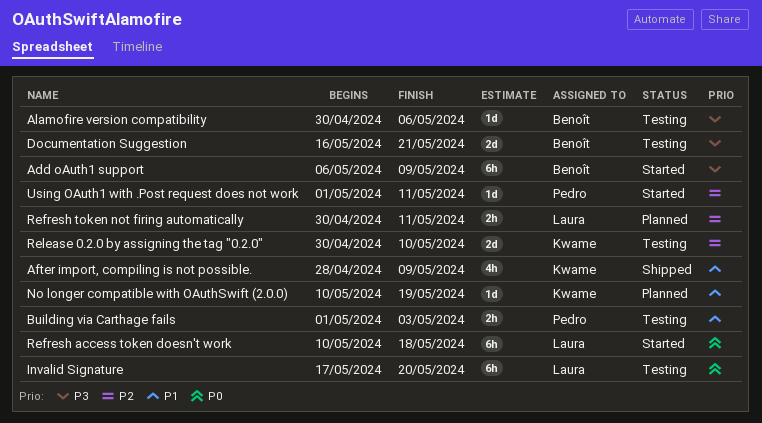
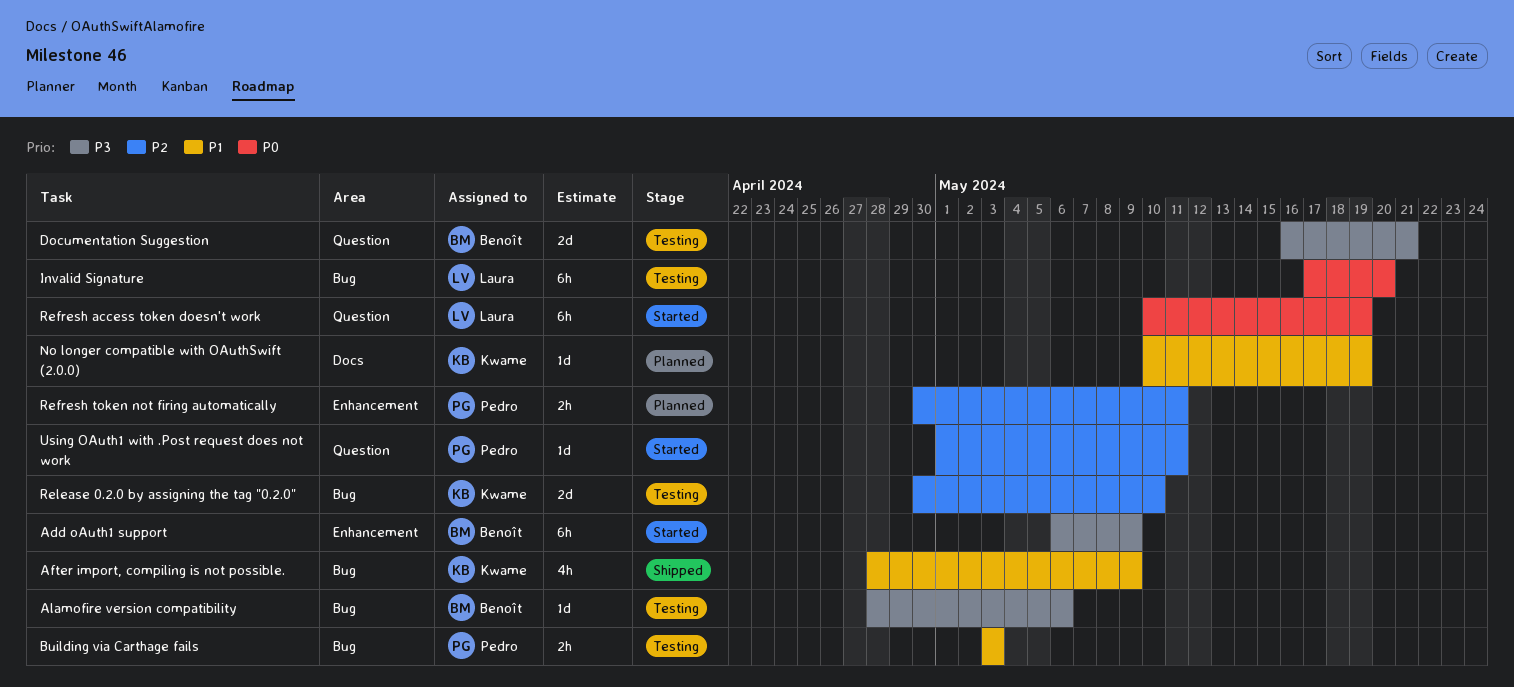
Alamofire version compatibility, start: Apr 30 -> Apr 28
Building via Carthage fails, start: May 1 -> May 3
Refresh access token doesn't work, due: May 18 -> May 19
Refresh token not firing automatically, owner: Laura -> Pedro

